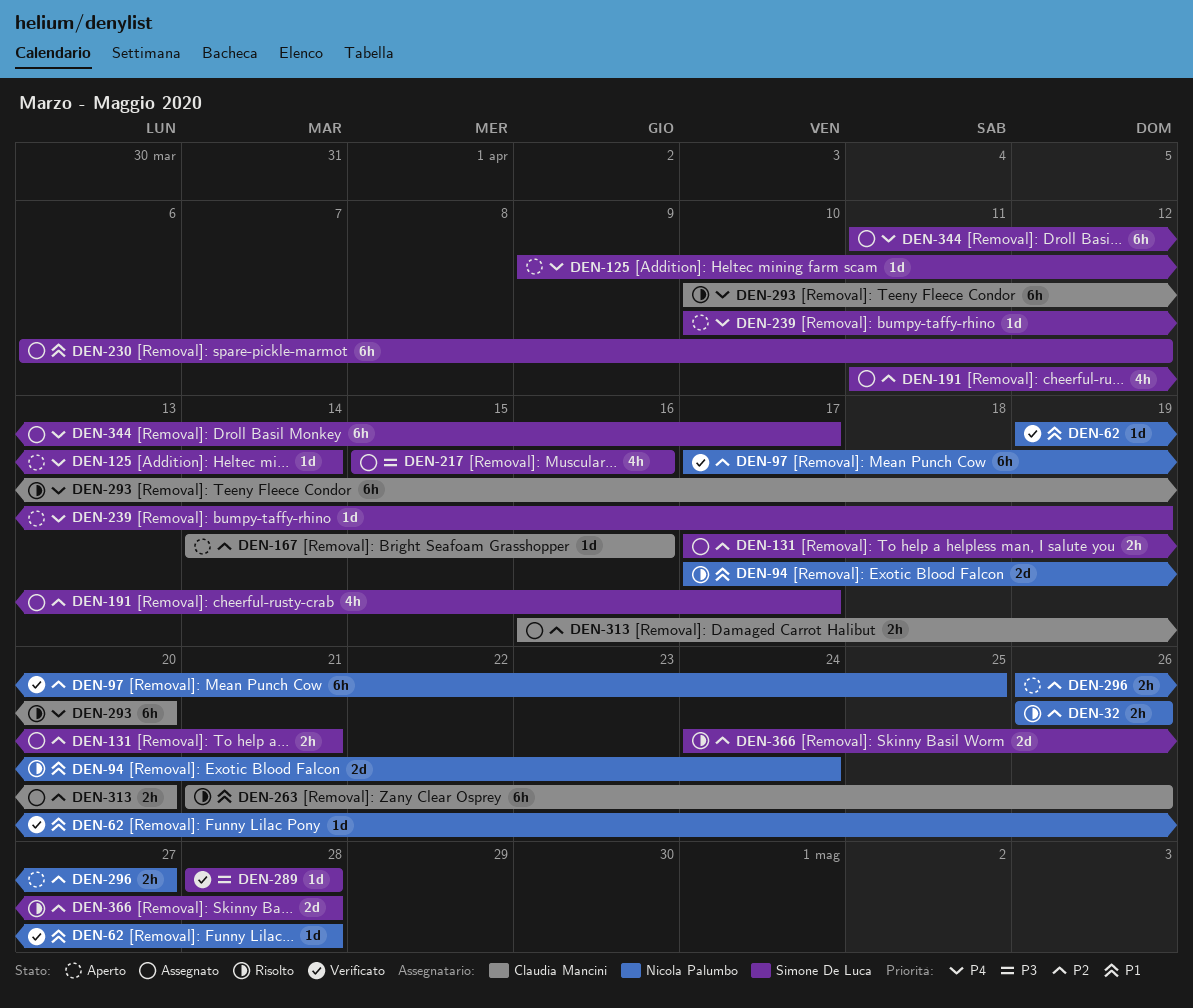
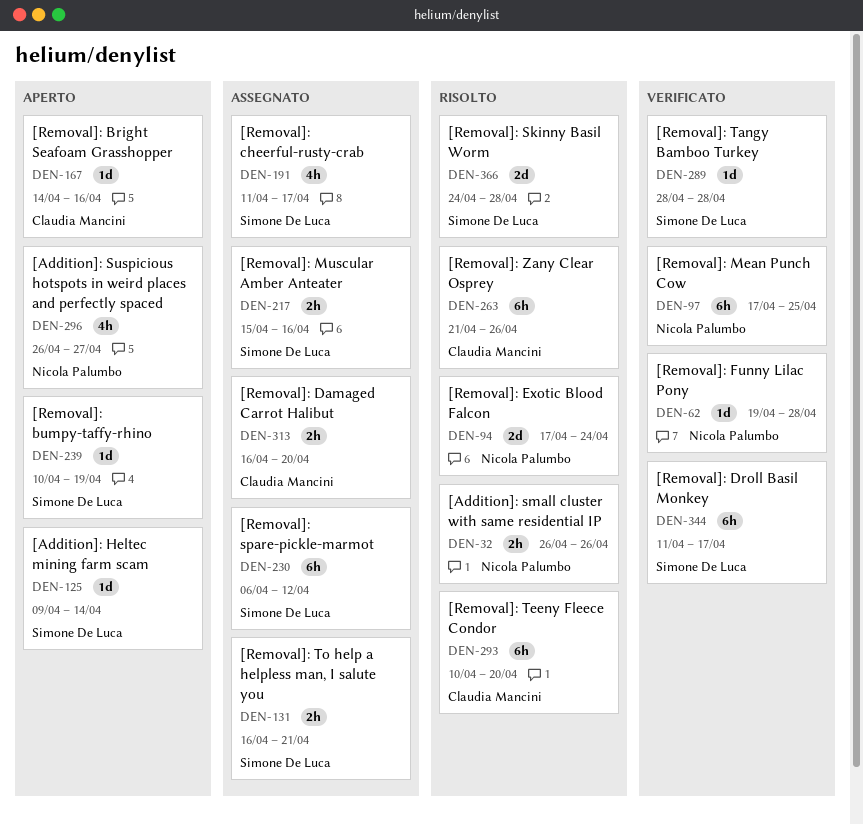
DEN-131, start: Apr 17 -> Apr 16
DEN-217, estimate: 4h -> 2h
DEN-296, estimate: 2h -> 4h
DEN-344, status: Assegnato -> Verificato

